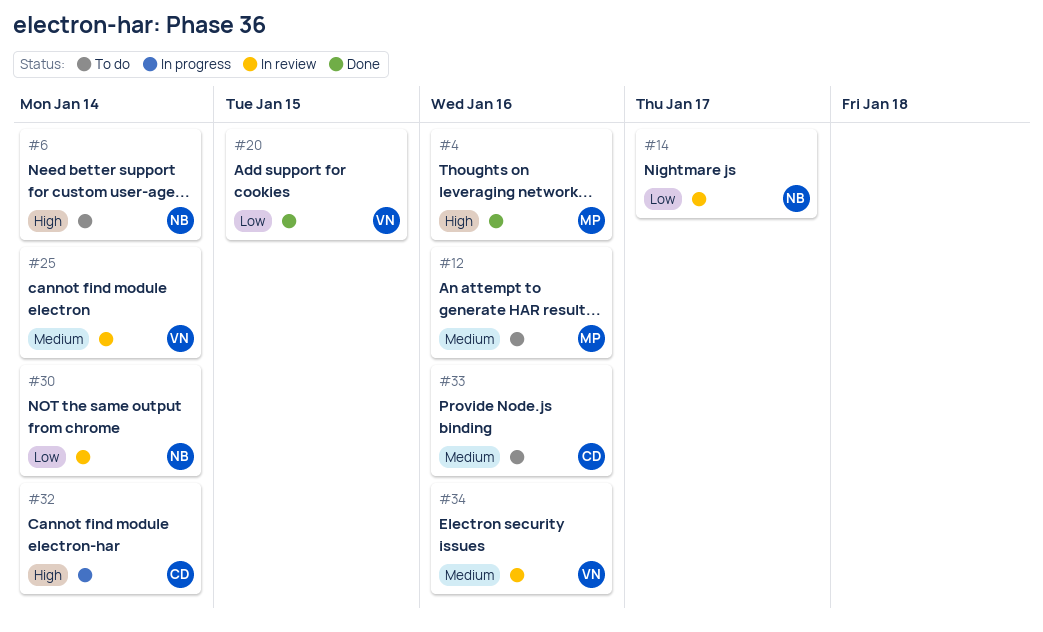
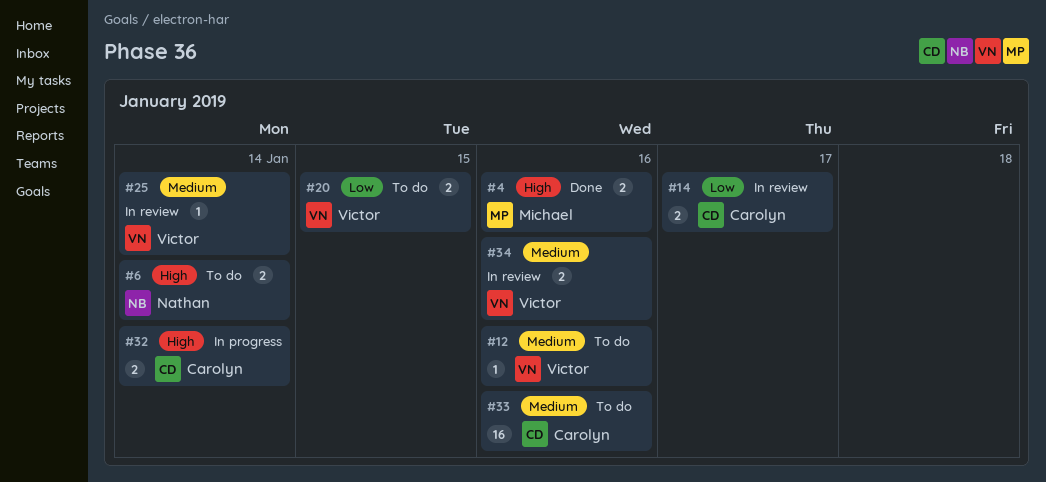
#12, owner: Michael -> Victor
#14, owner: Nathan -> Carolyn
#20, status: Done -> To do
#30: present -> none

